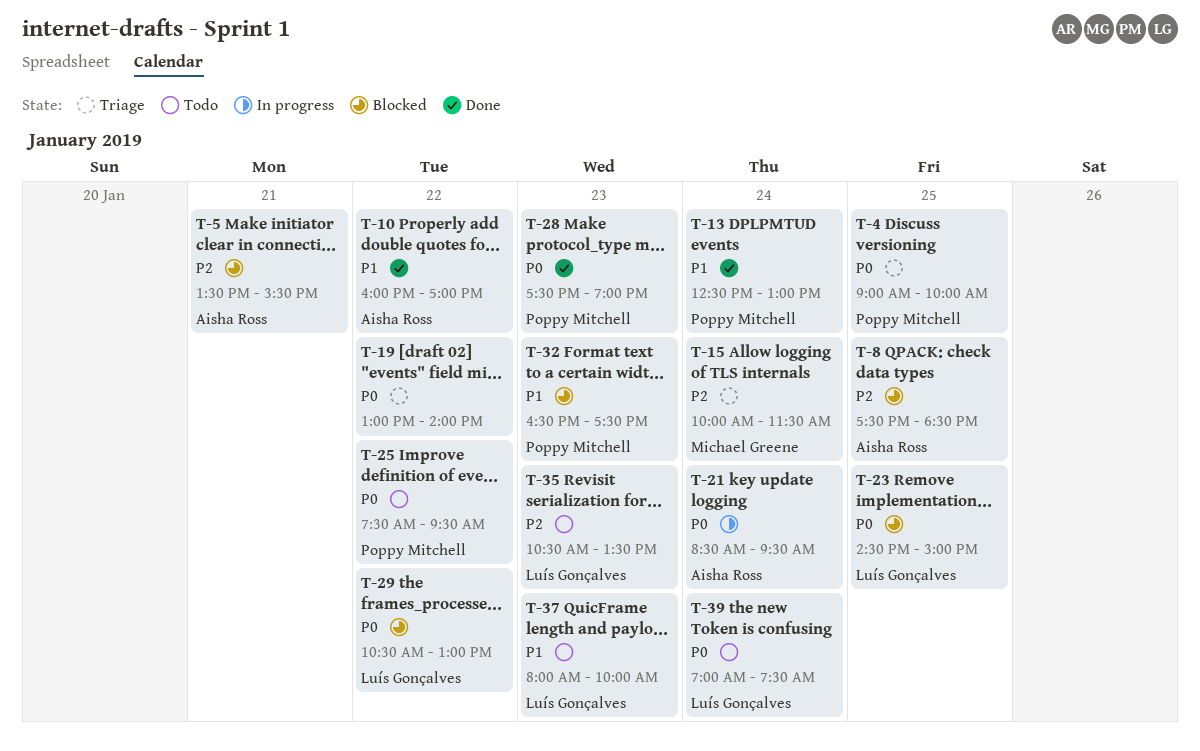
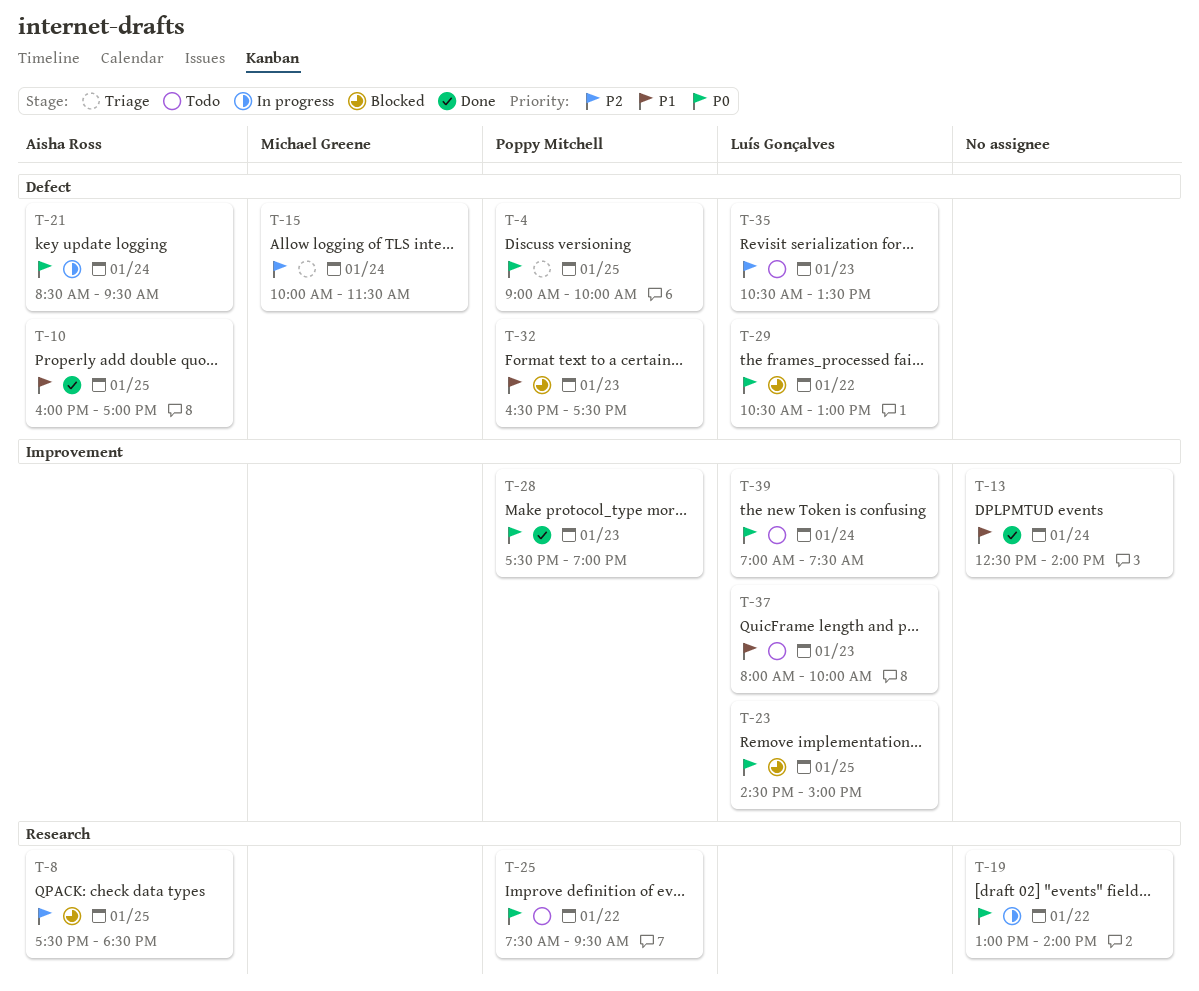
T-5: present -> none
T-10, day: Jan 22 -> Jan 25
T-13, owner: Poppy Mitchell -> none
T-13, ends: 13:00 -> 14:00
T-19, status: Triage -> In progress

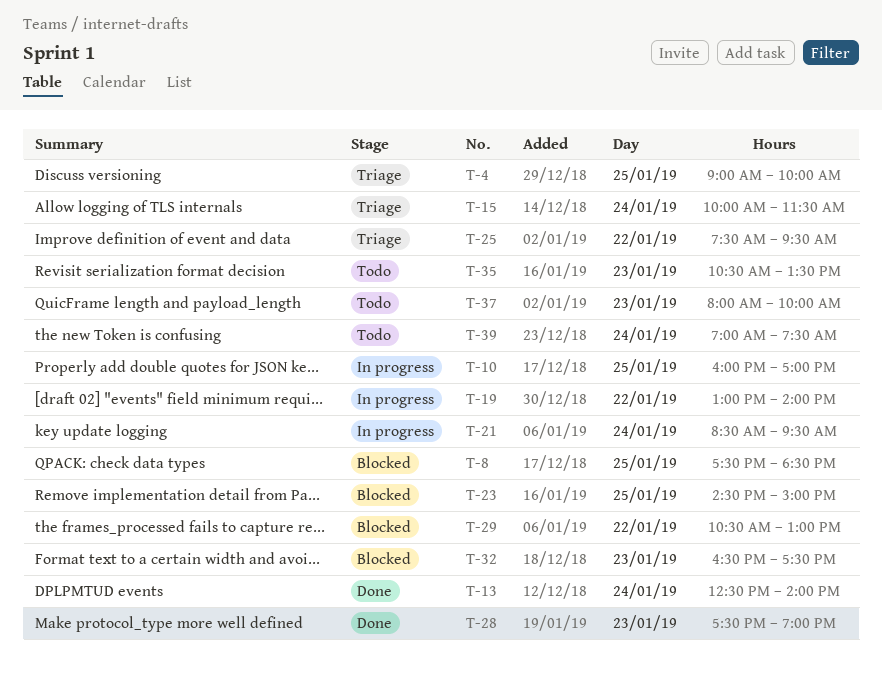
T-10, status: Done -> In progress
T-25, status: Todo -> Triage

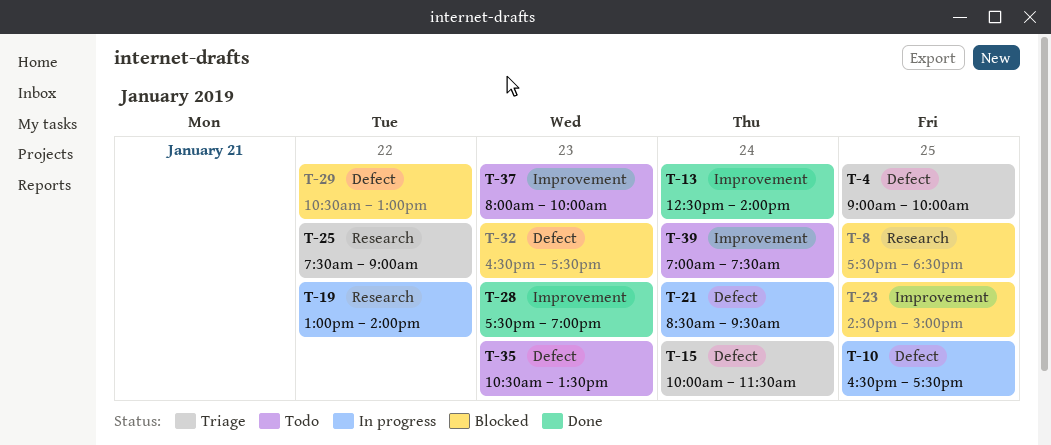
T-10, begins: 16:00 -> 16:30
T-10, ends: 17:00 -> 17:30
T-25, ends: 09:30 -> 09:00

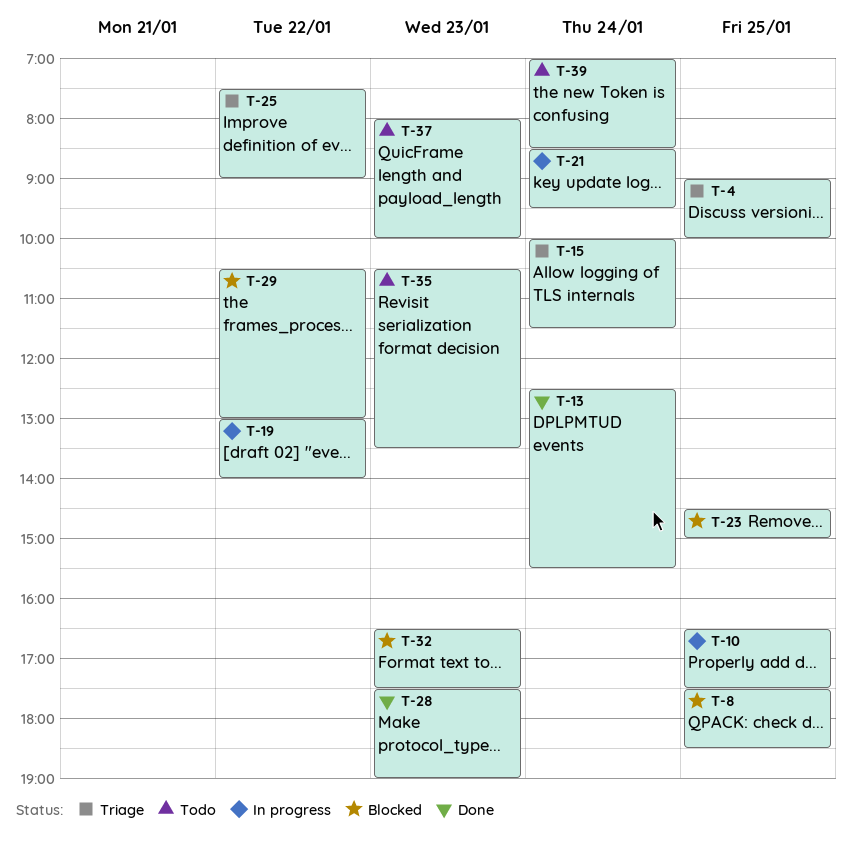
T-13, ends: 14:00 -> 15:30
T-39, ends: 07:30 -> 08:30

